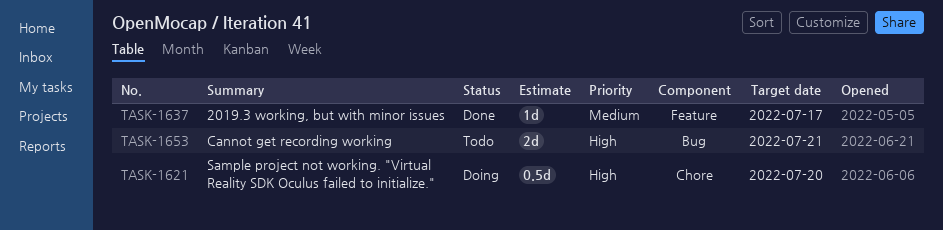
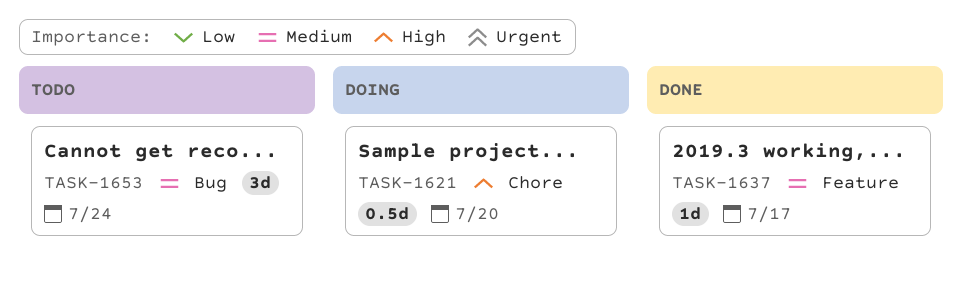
TASK-1653, priority: High -> Medium
TASK-1653, estimate: 2d -> 3d
TASK-1653, due: Jul 21 -> Jul 24

